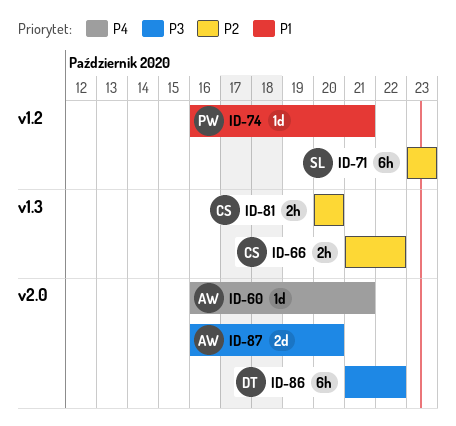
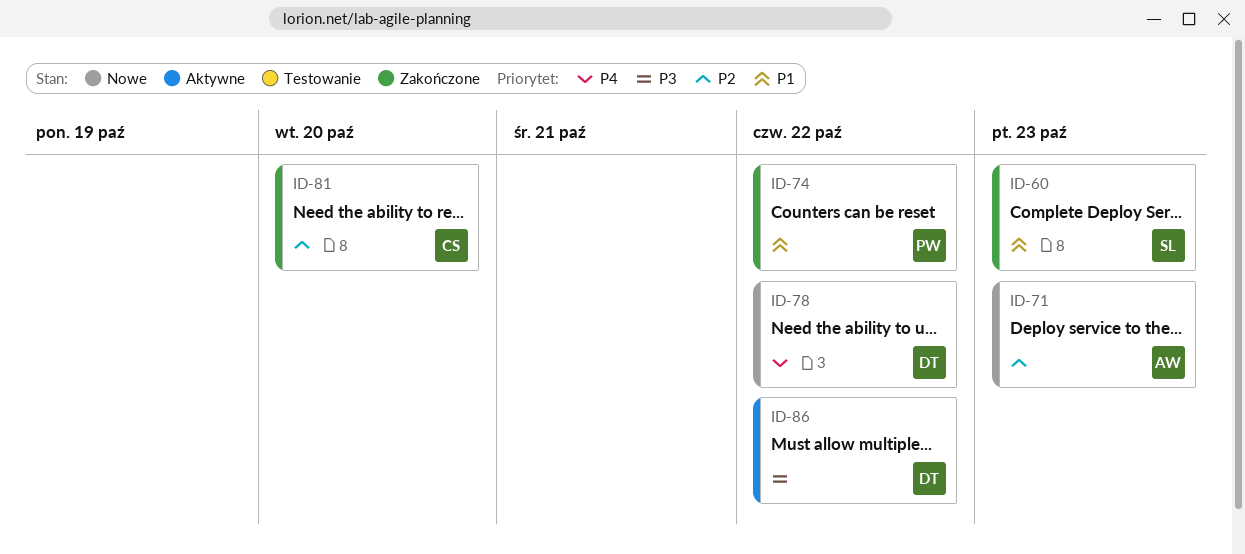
ID-60, owner: AW -> SL
ID-60, priority: P4 -> P1
ID-60, due: Oct 21 -> Oct 23
ID-66: present -> none
ID-71, owner: SL -> AW
ID-74, due: Oct 21 -> Oct 22
ID-78: none -> present
ID-87: present -> none

